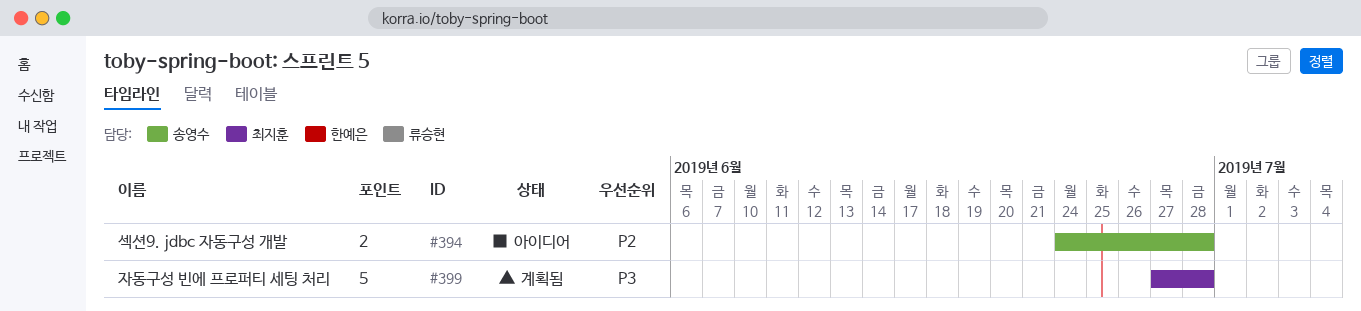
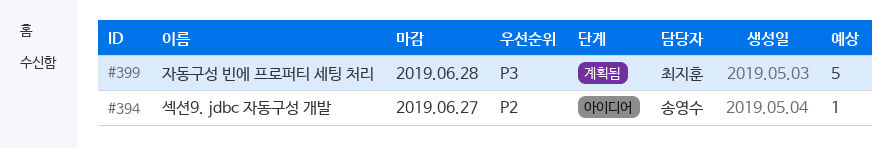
#394, estimate: 2 -> 1
#394, due: Jun 28 -> Jun 27

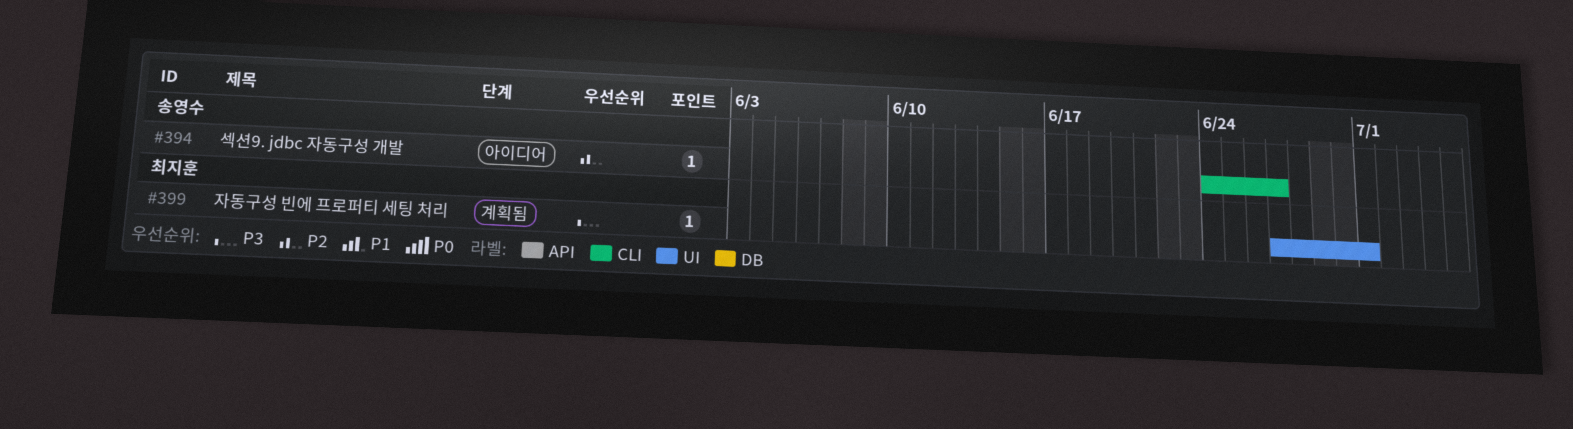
#399, estimate: 5 -> 1
#399, due: Jun 28 -> Jul 1

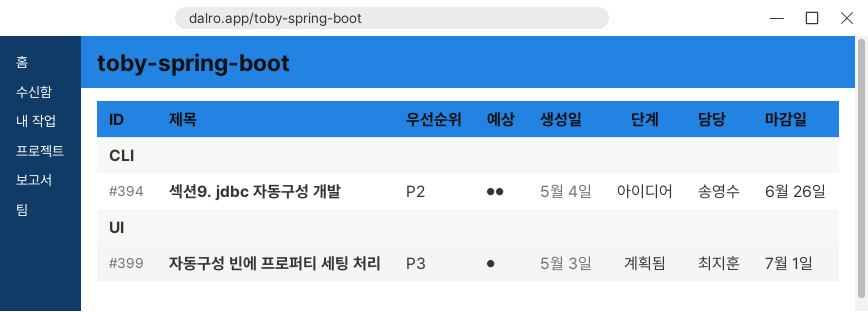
#394, estimate: 1 -> 2
#394, due: Jun 27 -> Jun 26

